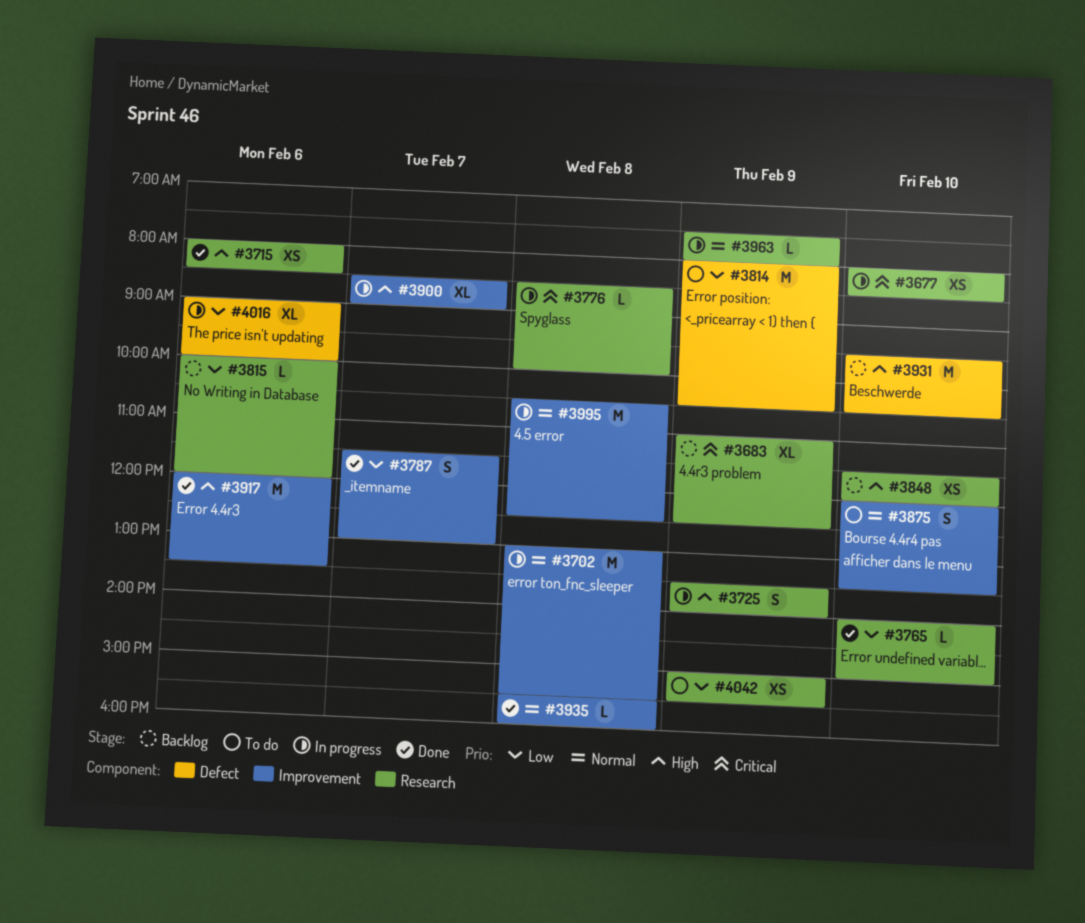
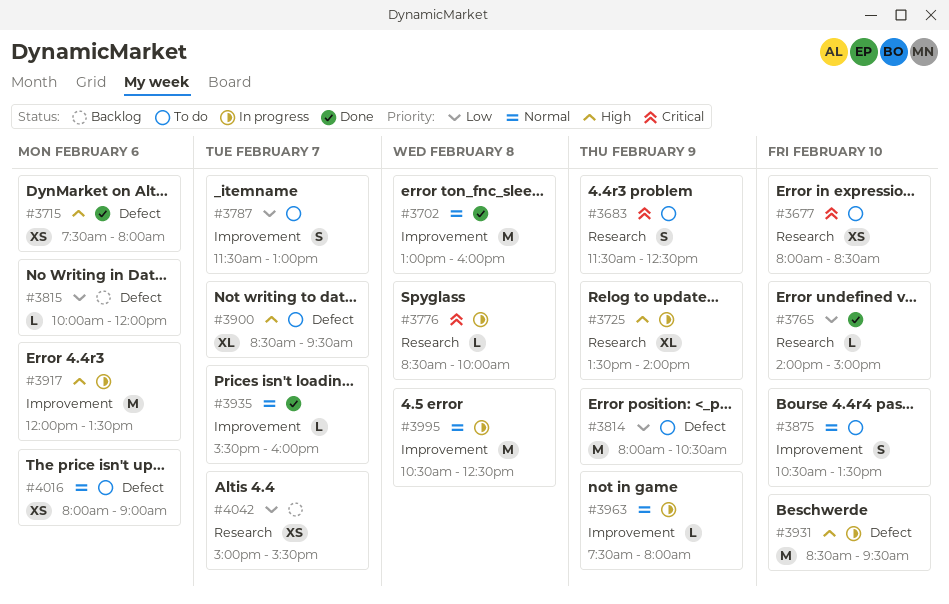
#3677, status: In progress -> To do
#3683, status: Backlog -> To do
#3683, estimate: XL -> S
#3683, begins: 11:00 -> 11:30
#3702, status: In progress -> Done
#3702, ends: 15:30 -> 16:00
#3715, label: Research -> Defect
#3715, begins: 08:00 -> 07:30
#3715, ends: 08:30 -> 08:00
#3725, estimate: S -> XL
#3787, status: Done -> To do
#3815, label: Research -> Defect
#3848: present -> none
#3875, begins: 12:00 -> 10:30
#3900, status: In progress -> To do
#3900, label: Improvement -> Defect
#3900, ends: 09:00 -> 09:30
#3917, status: Done -> In progress
#3931, status: Backlog -> In progress
#3931, begins: 09:30 -> 08:30
#3931, ends: 10:30 -> 09:30
#3935, day: Feb 8 -> Feb 7
#3963, label: Research -> Improvement
#4016, status: In progress -> To do
#4016, priority: Low -> Normal
#4016, estimate: XL -> XS
#4016, begins: 09:00 -> 08:00
#4016, ends: 10:00 -> 09:00
#4042, status: To do -> Backlog
#4042, day: Feb 9 -> Feb 7

